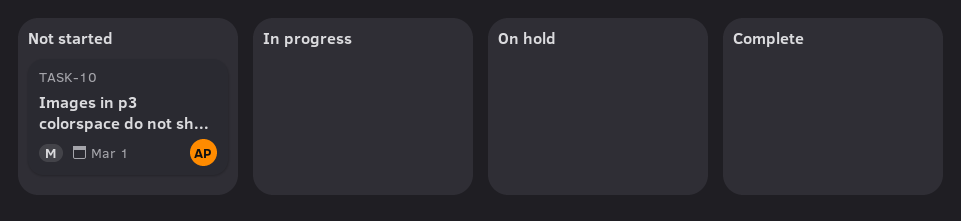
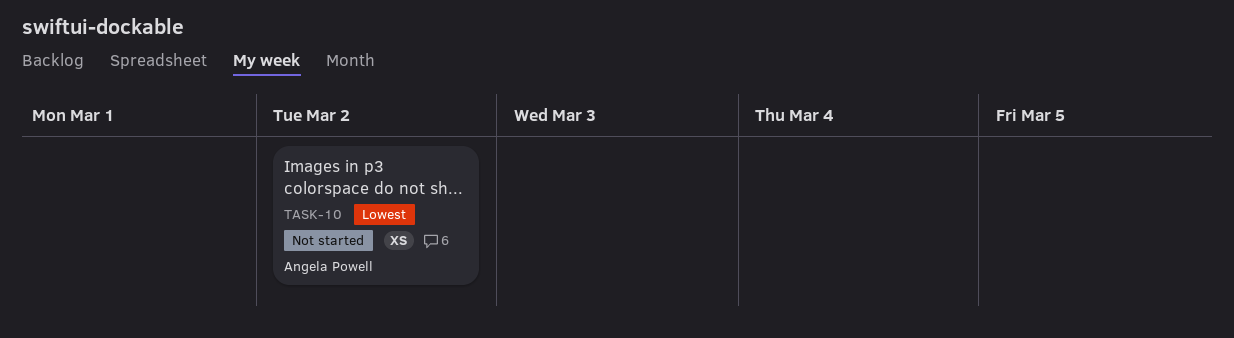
TASK-10, estimate: M -> XS
TASK-10, due: Mar 1 -> Mar 2

